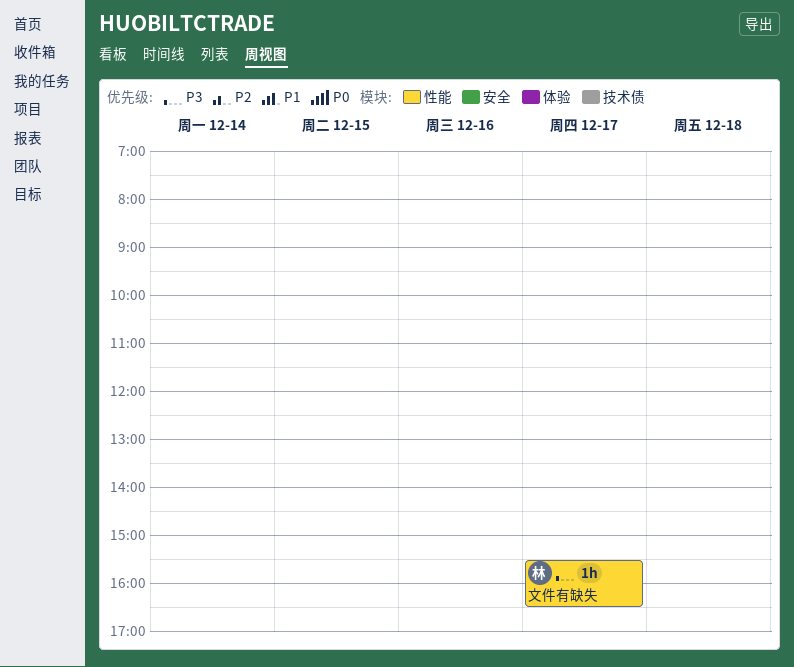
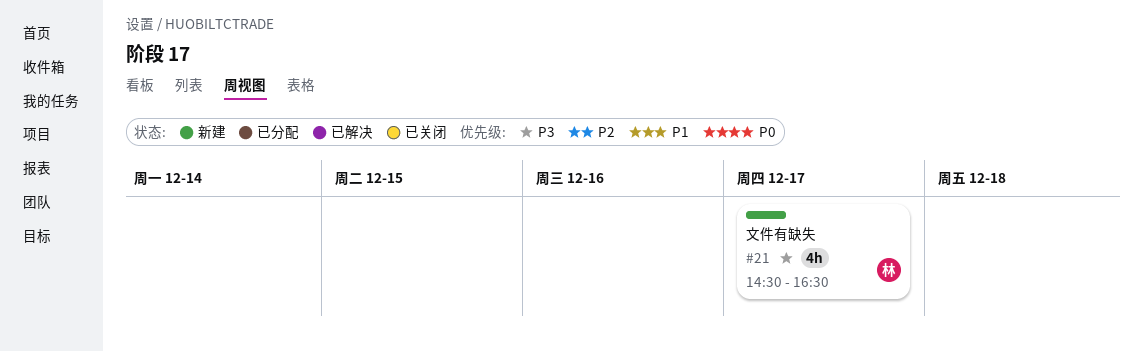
文件有缺失, estimate: 1h -> 4h
文件有缺失, begins: 15:30 -> 14:30

